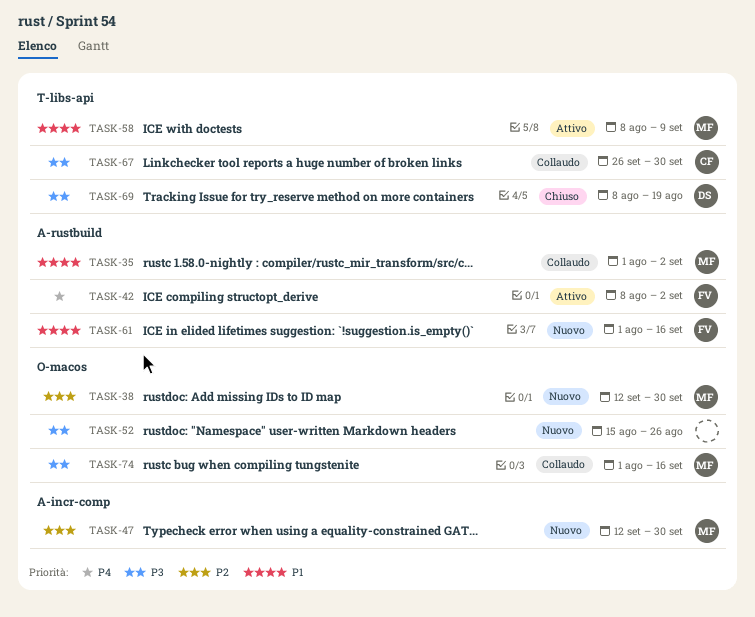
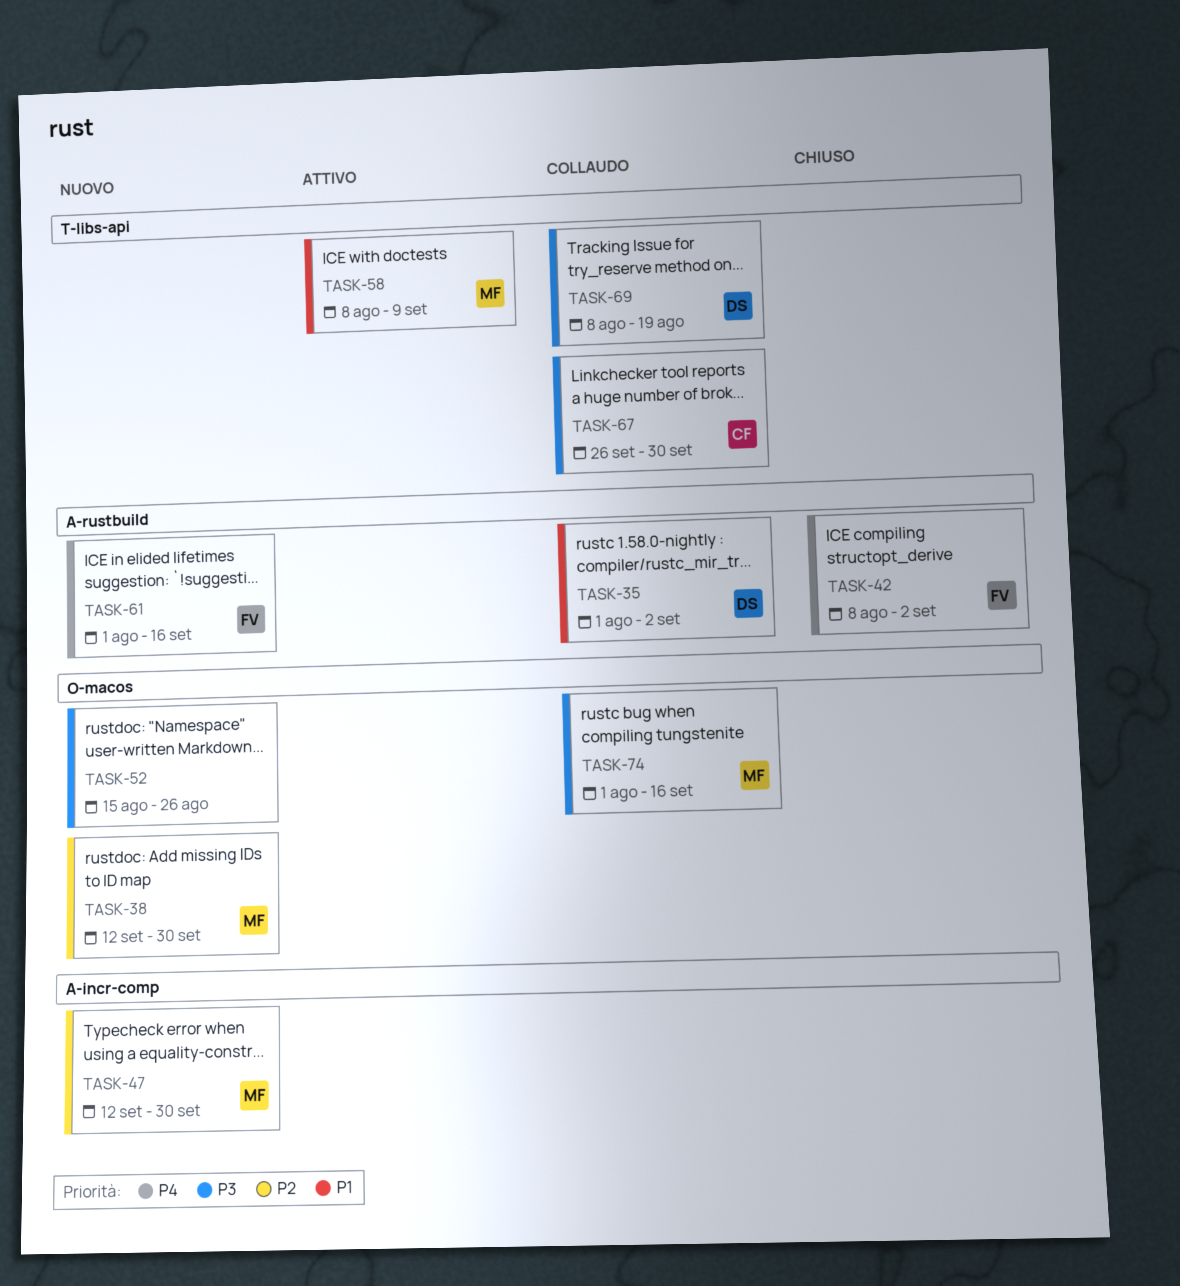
TASK-35, owner: MF -> DS
TASK-42, status: Attivo -> Chiuso
TASK-61, priority: P1 -> P4
TASK-69, status: Chiuso -> Collaudo

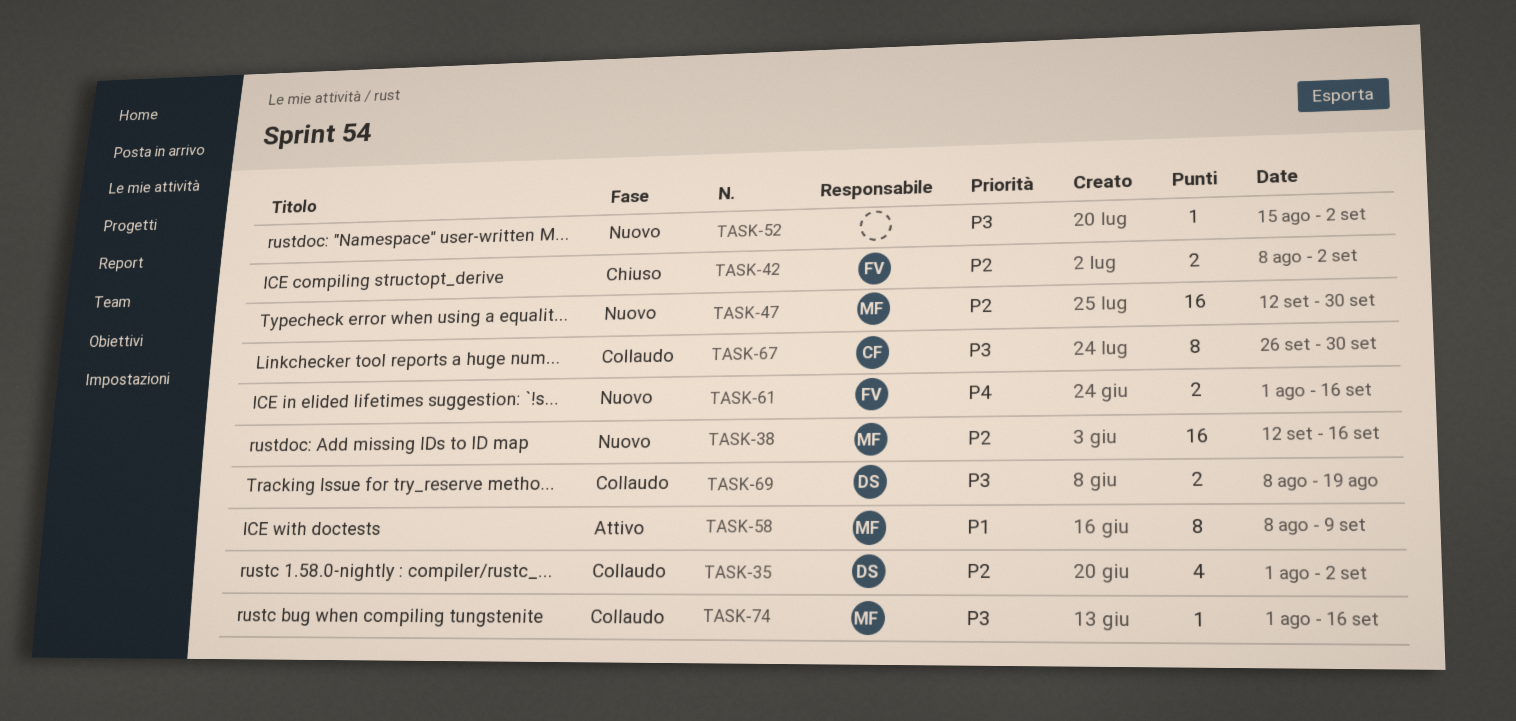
TASK-35, priority: P1 -> P2
TASK-38, due: Sep 30 -> Sep 16
TASK-42, priority: P4 -> P2
TASK-52, due: Aug 26 -> Sep 2

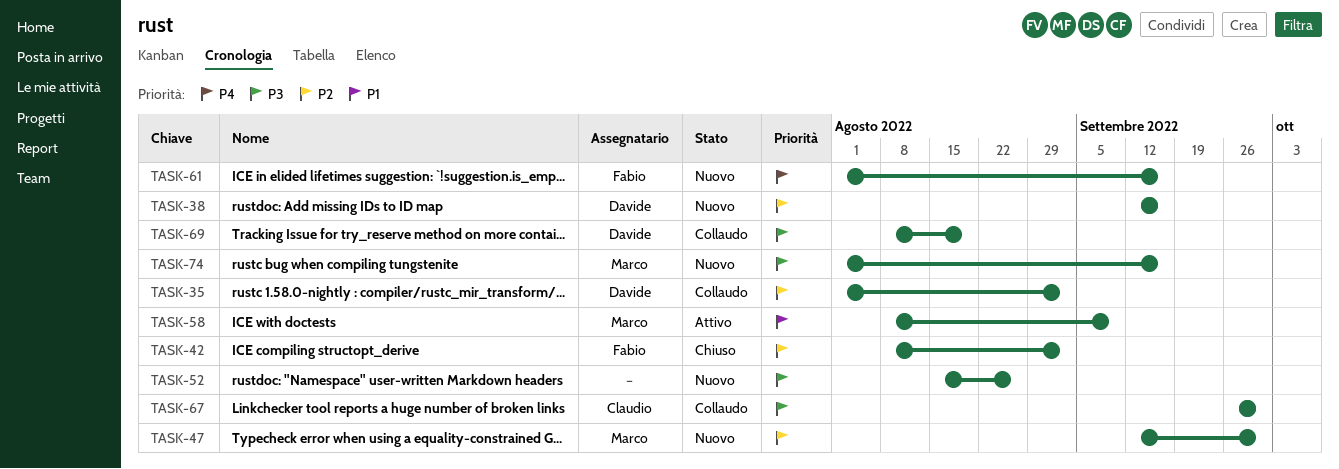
TASK-38, owner: Marco -> Davide
TASK-52, due: Sep 2 -> Aug 26
TASK-74, status: Collaudo -> Nuovo

